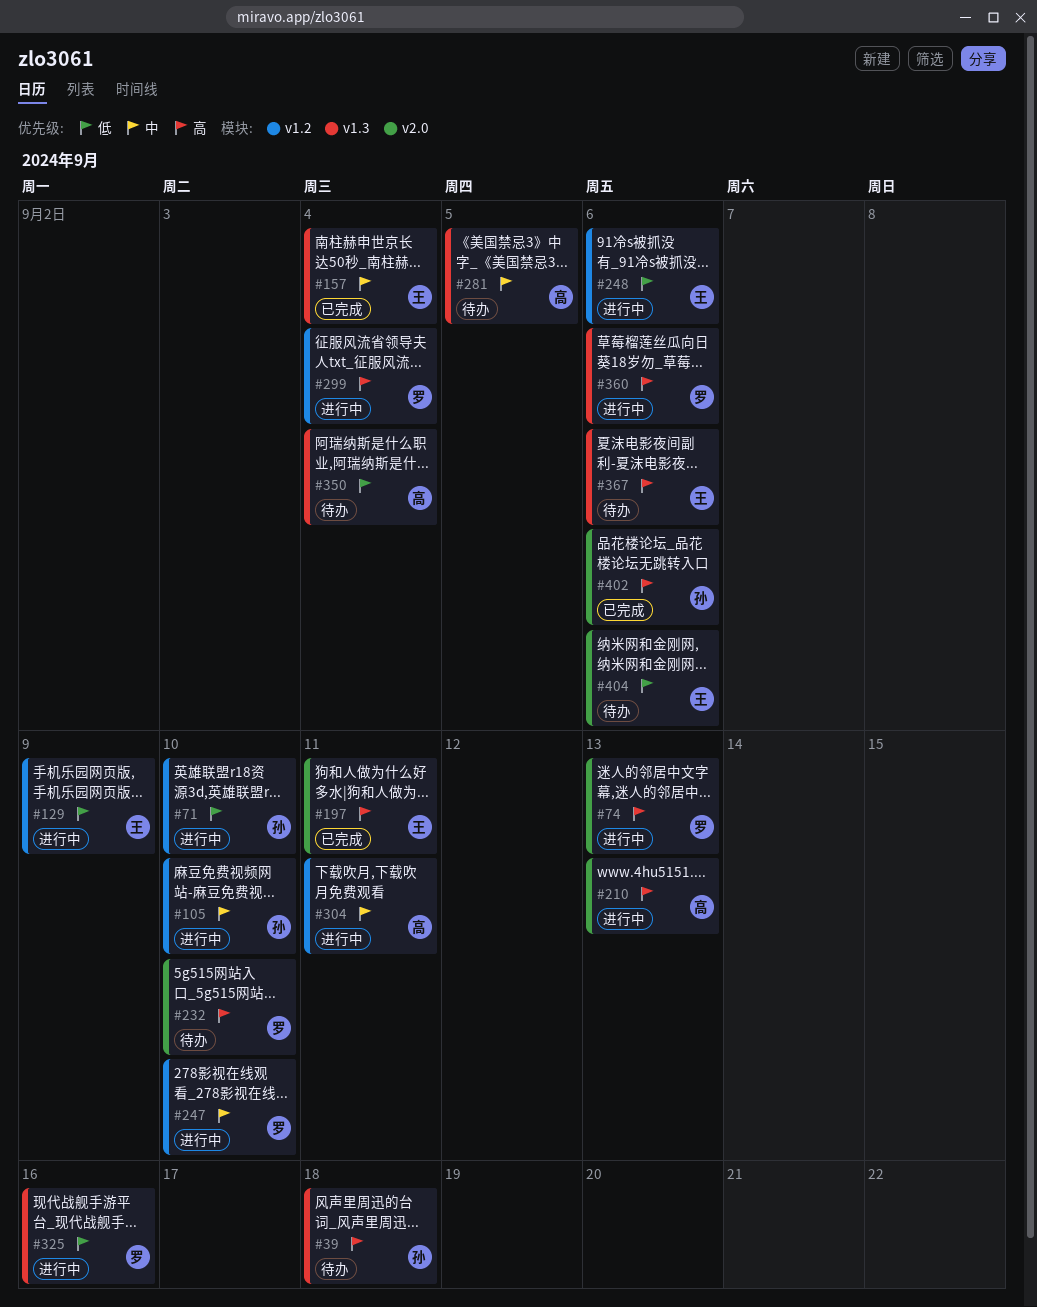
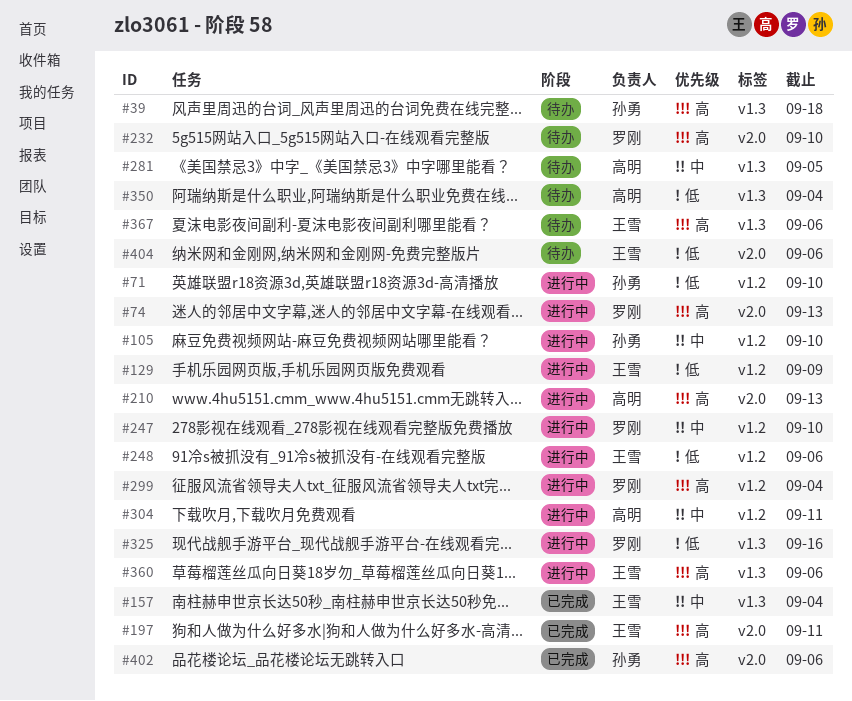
#360, owner: 罗刚 -> 王雪

